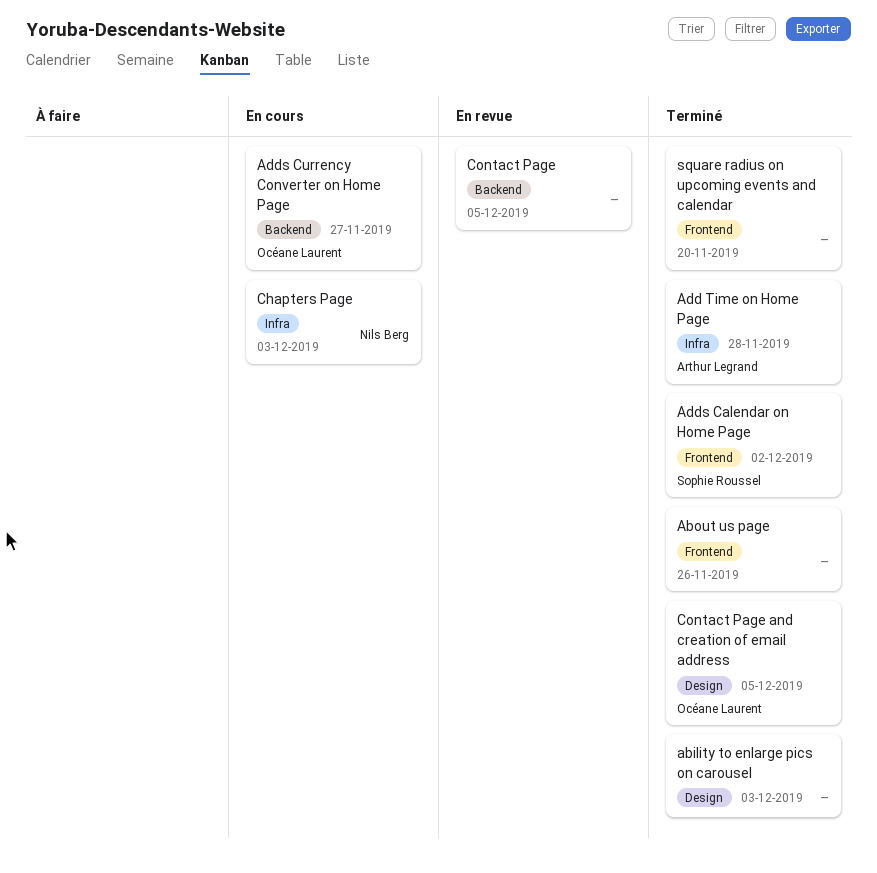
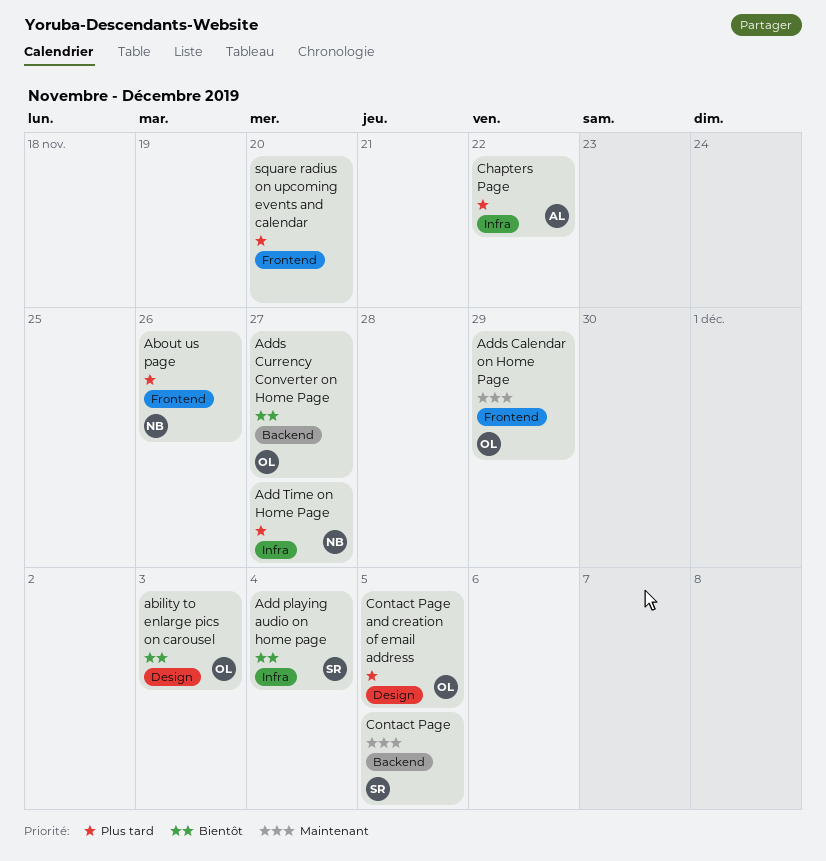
ability to enlarge pics on carousel, owner: none -> Océane Laurent
About us page, owner: none -> Nils Berg
Add playing audio on home page: none -> present
Add Time on Home Page, owner: Arthur Legrand -> Nils Berg
Add Time on Home Page, due: Nov 28 -> Nov 27
Adds Calendar on Home Page, owner: Sophie Roussel -> Océane Laurent
Adds Calendar on Home Page, due: Dec 2 -> Nov 29
Chapters Page, owner: Nils Berg -> Arthur Legrand
Chapters Page, due: Dec 3 -> Nov 22
Contact Page, owner: none -> Sophie Roussel

